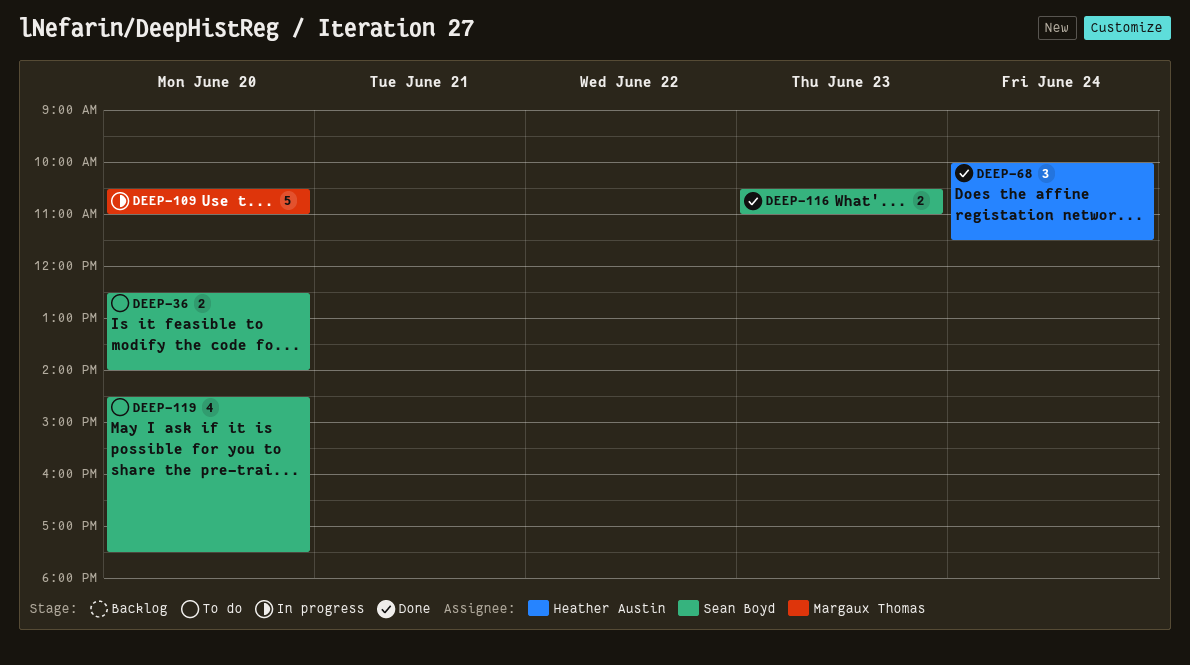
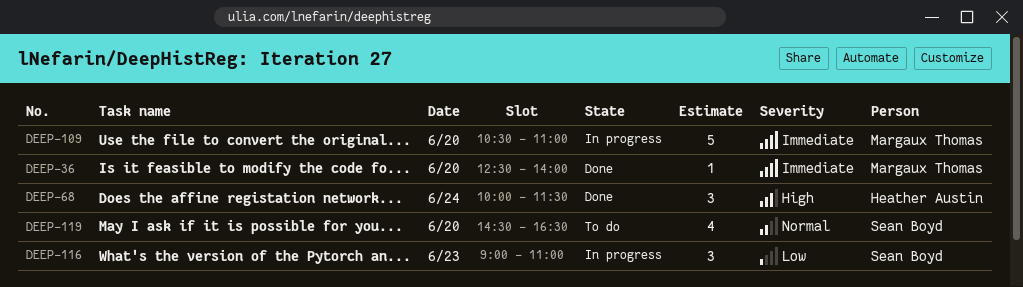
DEEP-36, status: To do -> Done
DEEP-36, owner: Sean Boyd -> Margaux Thomas
DEEP-36, estimate: 2 -> 1
DEEP-116, status: Done -> In progress
DEEP-116, estimate: 2 -> 3
DEEP-116, begins: 10:30 -> 09:00
DEEP-119, ends: 17:30 -> 16:30

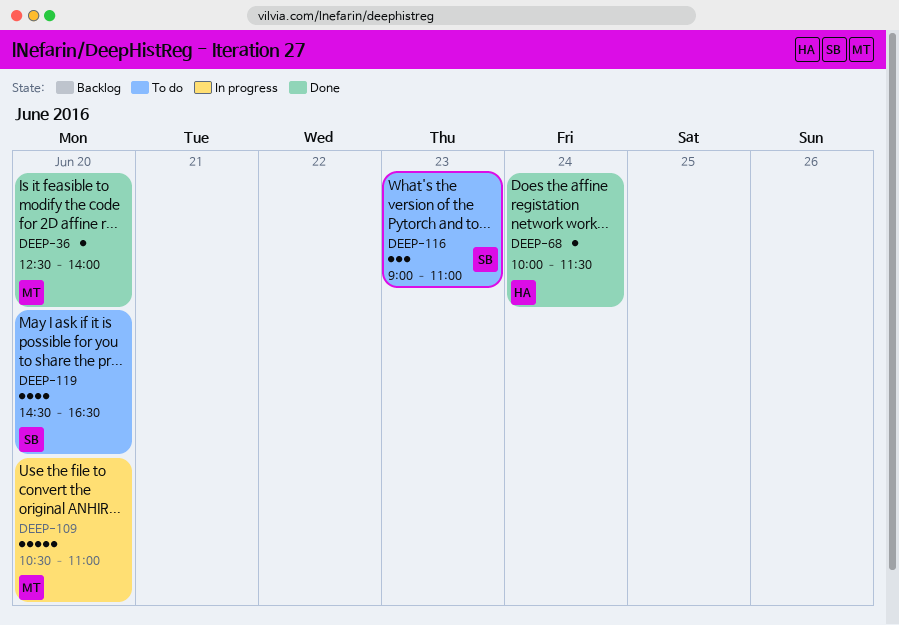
DEEP-68, estimate: 3 -> 1
DEEP-116, status: In progress -> To do

